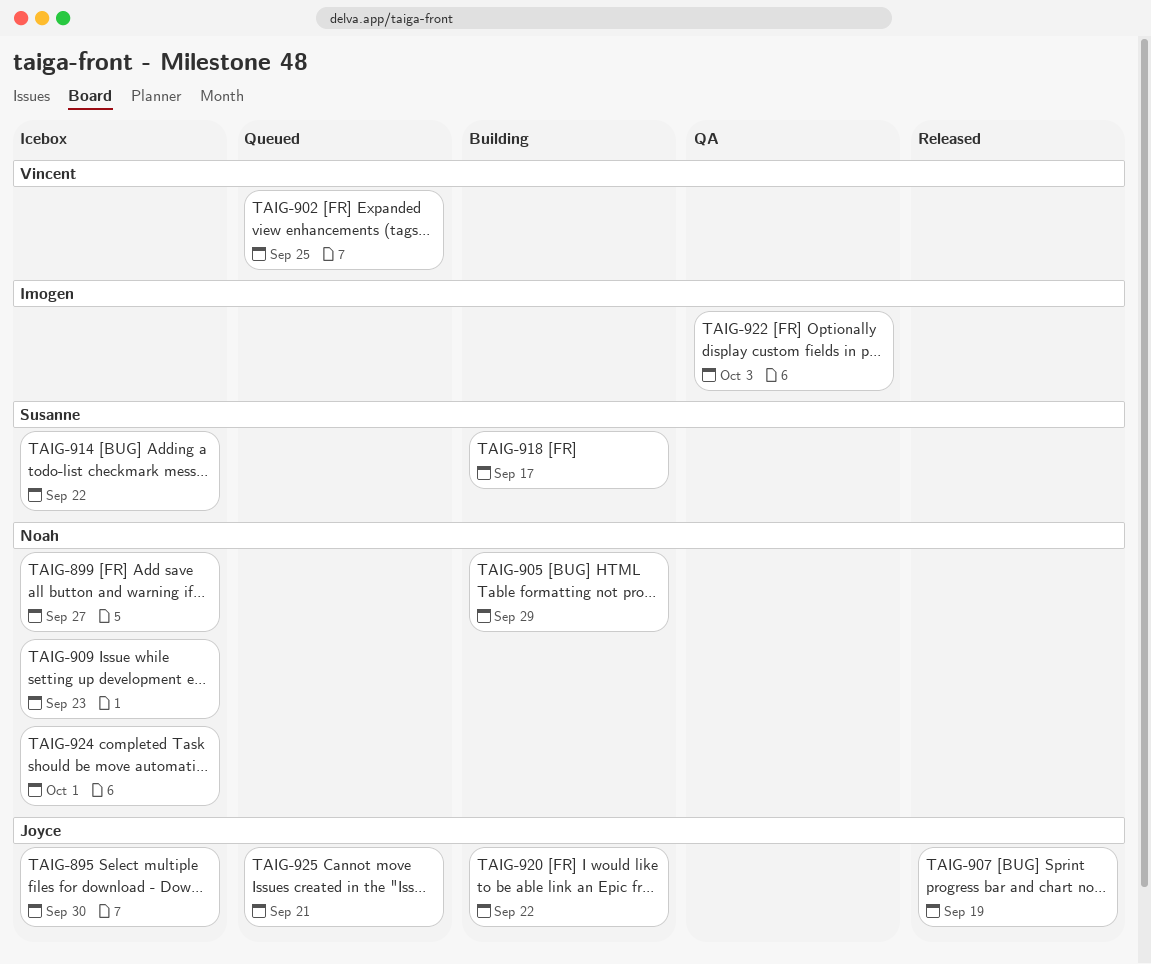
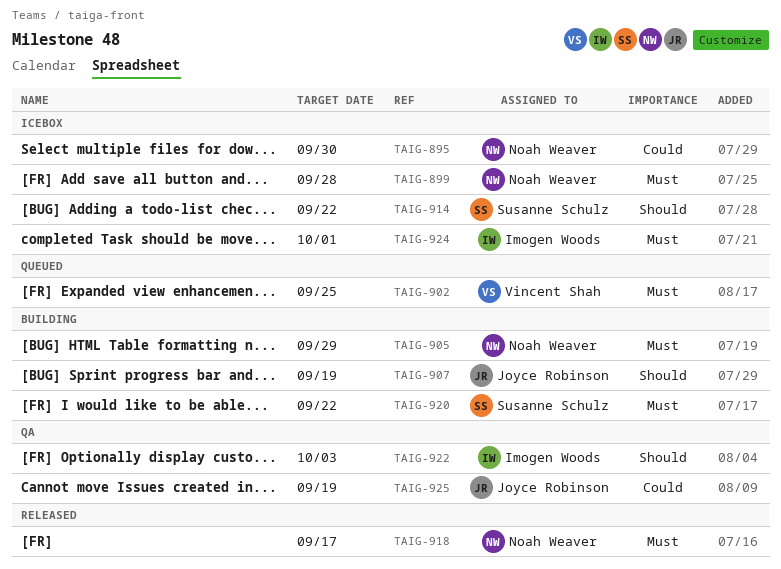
TAIG-895, owner: Joyce Robinson -> Noah Weaver
TAIG-899, due: Sep 27 -> Sep 28
TAIG-907, status: Released -> Building
TAIG-909: present -> none
TAIG-918, status: Building -> Released
TAIG-918, owner: Susanne Schulz -> Noah Weaver
TAIG-920, owner: Joyce Robinson -> Susanne Schulz
TAIG-924, owner: Noah Weaver -> Imogen Woods
TAIG-925, status: Queued -> QA
TAIG-925, due: Sep 21 -> Sep 19

